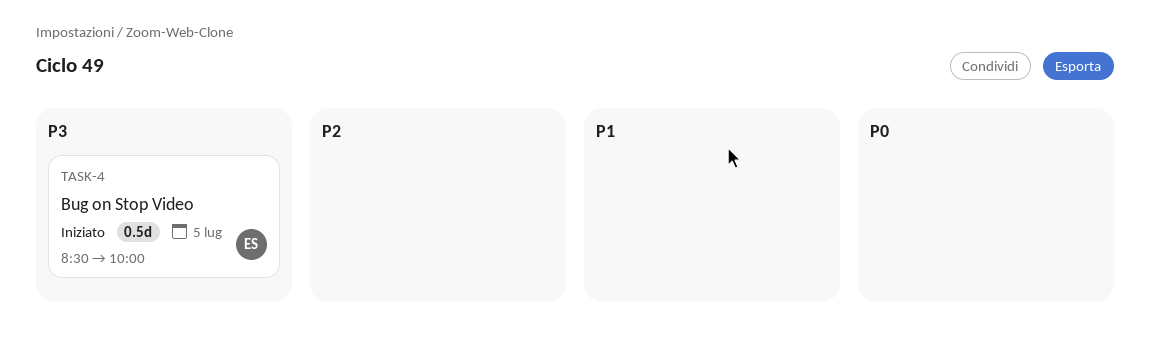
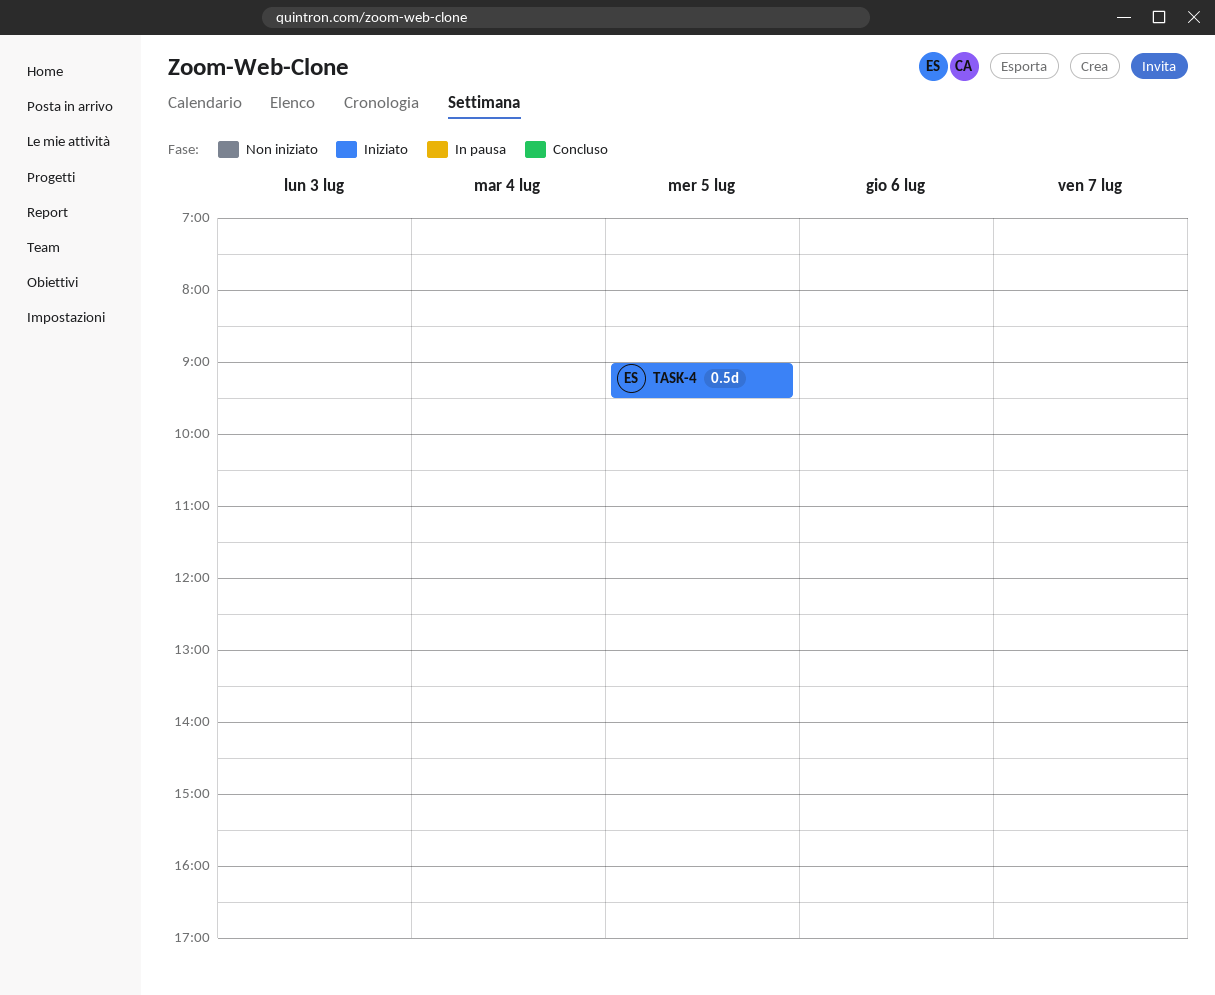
TASK-4, begins: 08:30 -> 09:00
TASK-4, ends: 10:00 -> 09:30

